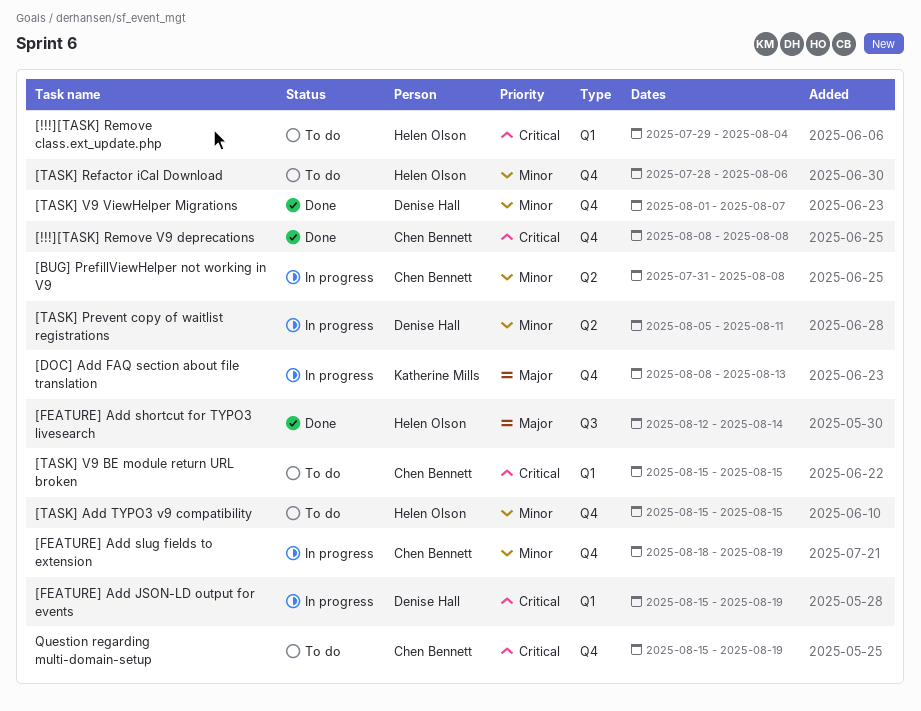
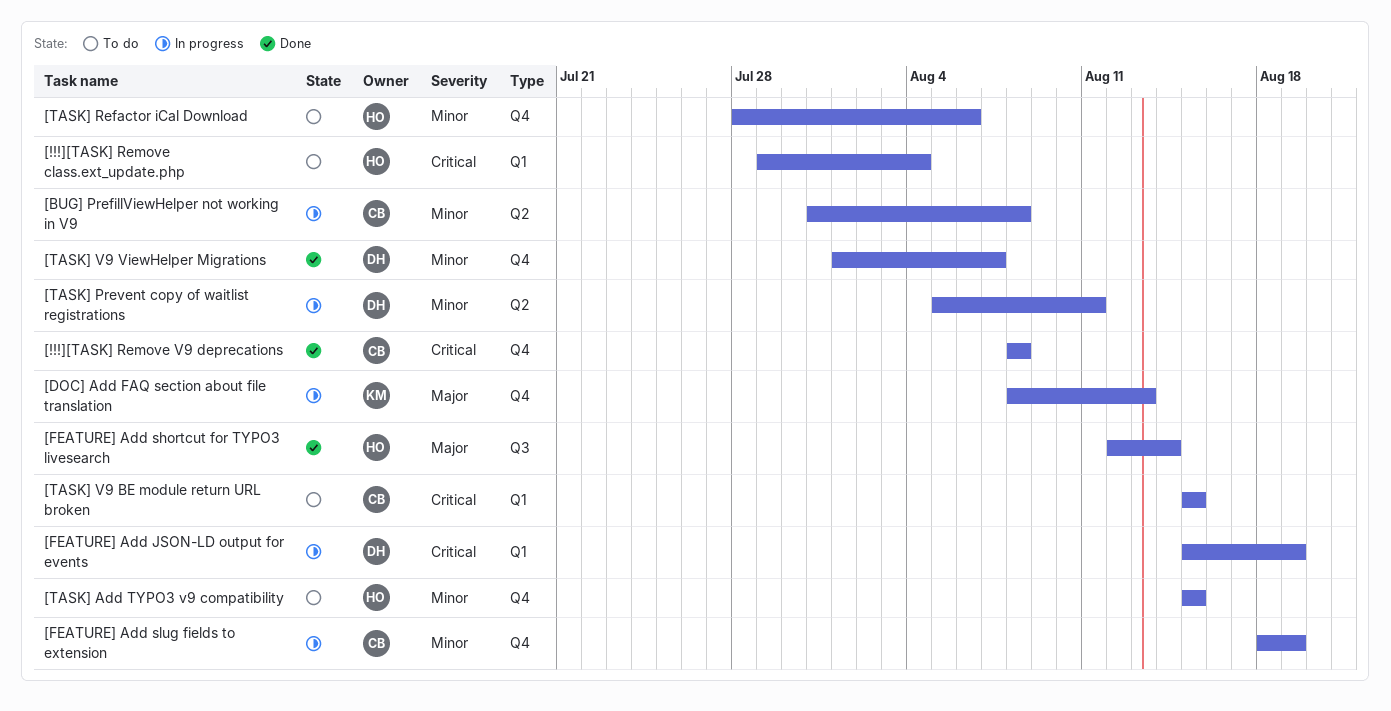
Question regarding multi-domain-setup: present -> none

